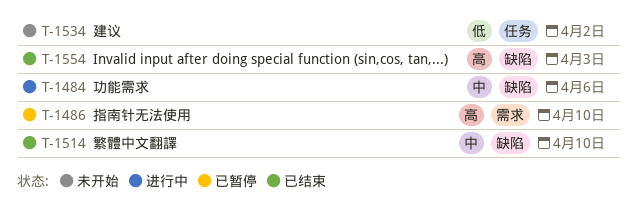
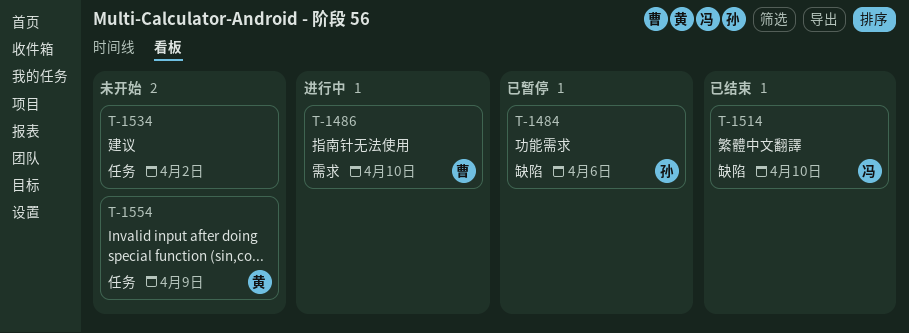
T-1484, status: 进行中 -> 已暂停
T-1486, status: 已暂停 -> 进行中
T-1554, status: 已结束 -> 未开始
T-1554, label: 缺陷 -> 任务
T-1554, due: Apr 3 -> Apr 9

